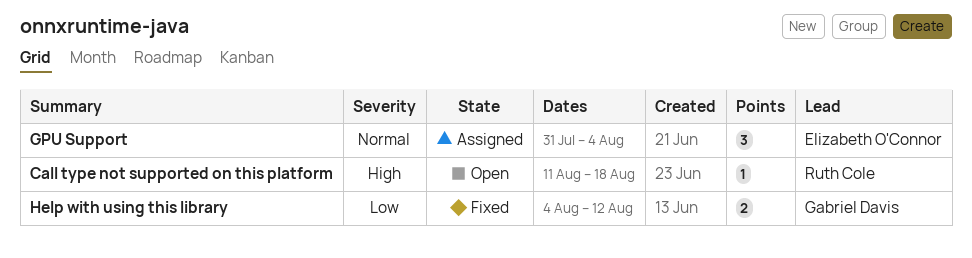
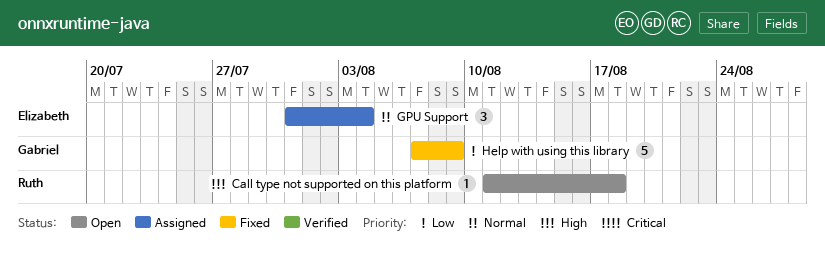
Help with using this library, estimate: 2 -> 5
Help with using this library, start: Aug 4 -> Aug 7
Help with using this library, due: Aug 12 -> Aug 9

